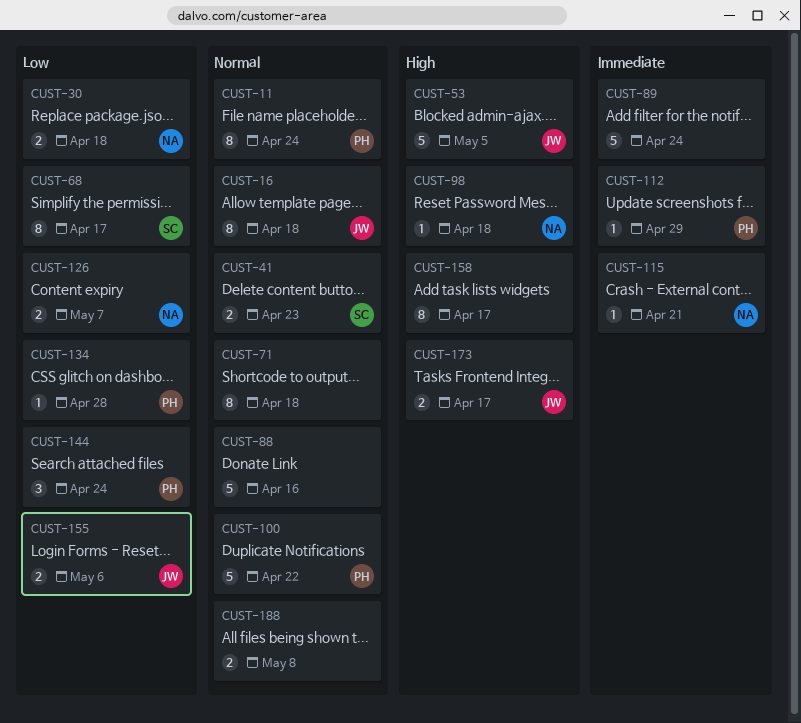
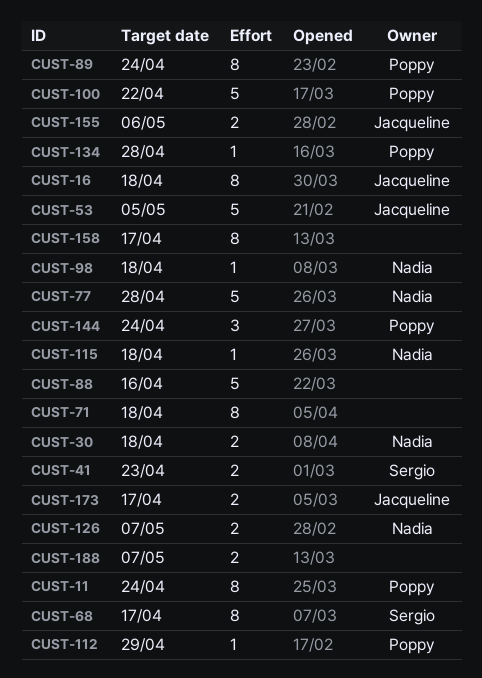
CUST-77: none -> present
CUST-89, owner: none -> Poppy
CUST-89, estimate: 5 -> 8
CUST-115, due: Apr 21 -> Apr 18
CUST-188, due: May 8 -> May 7

